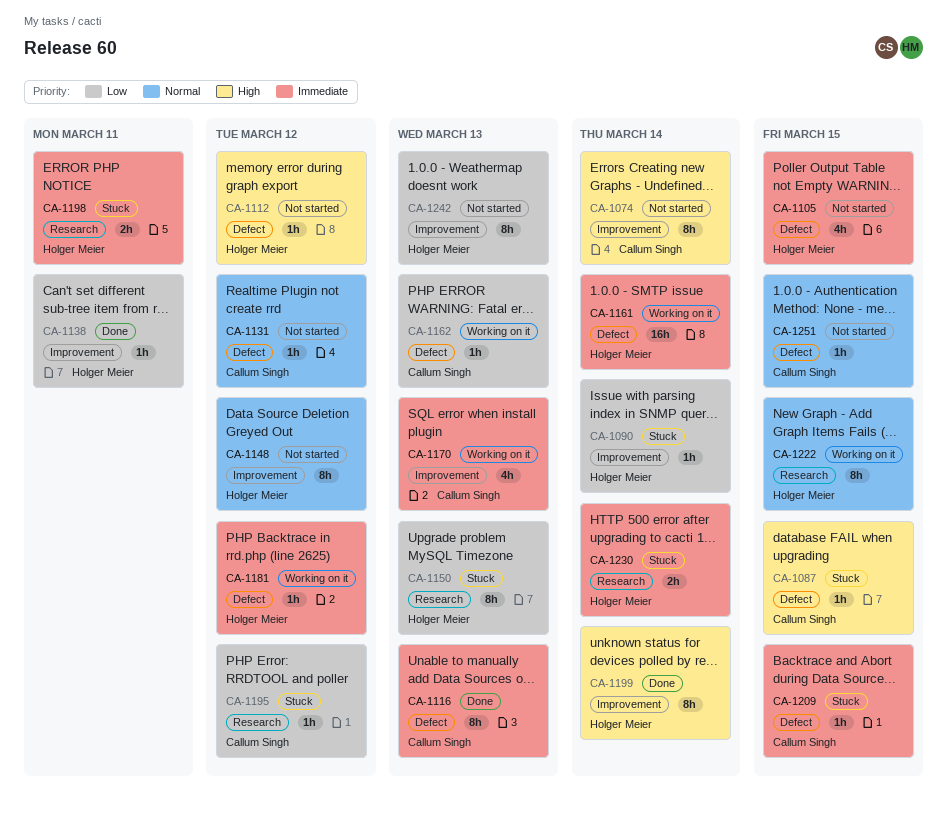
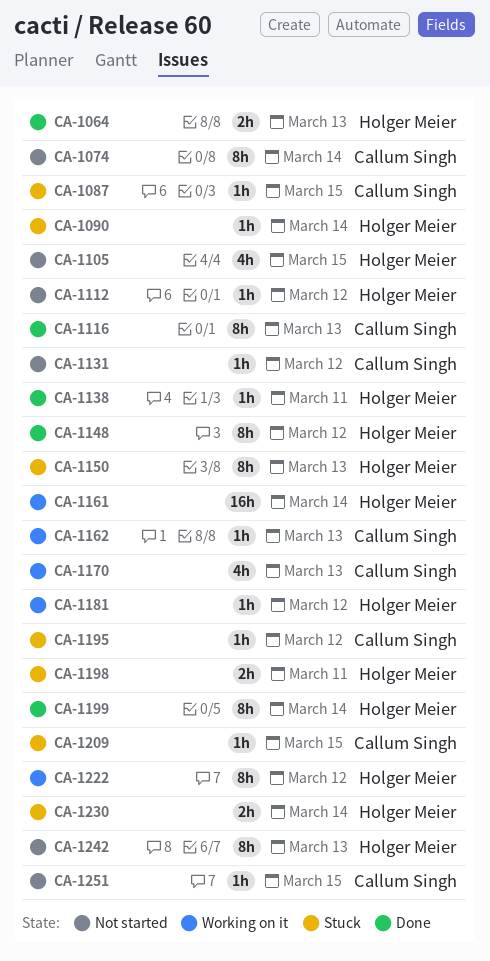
CA-1064: none -> present
CA-1148, status: Not started -> Done
CA-1222, due: Mar 15 -> Mar 12

